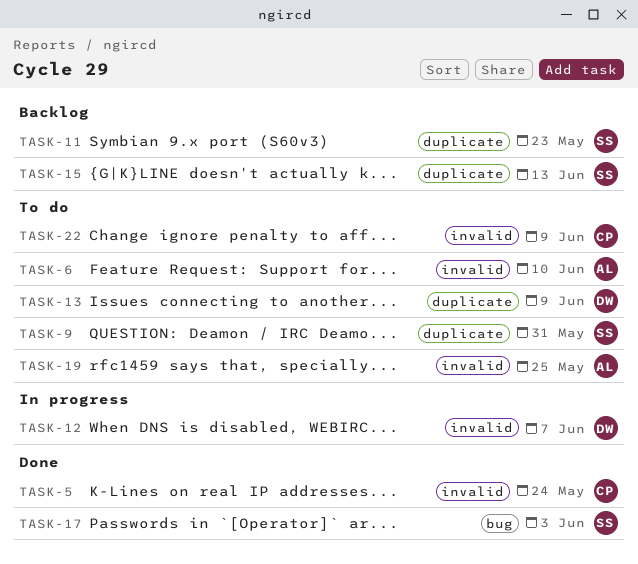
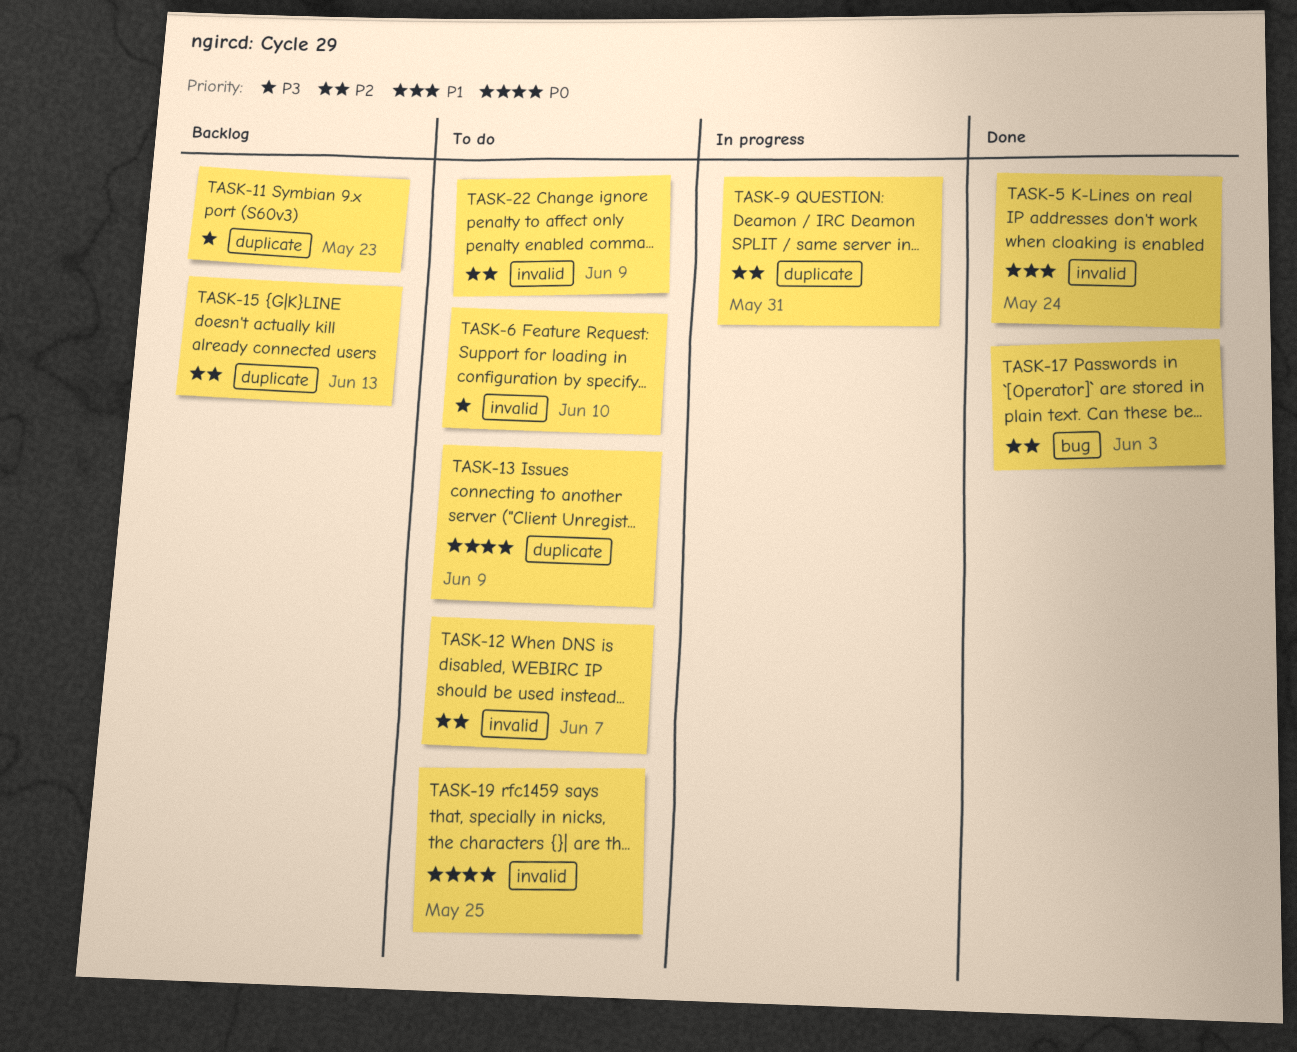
TASK-9, status: To do -> In progress
TASK-12, status: In progress -> To do

